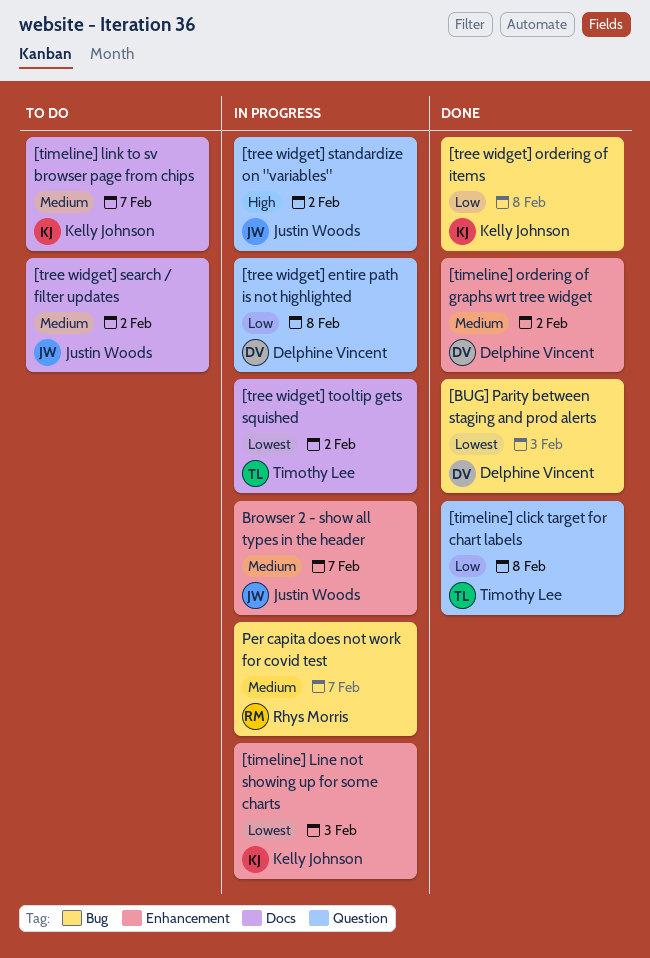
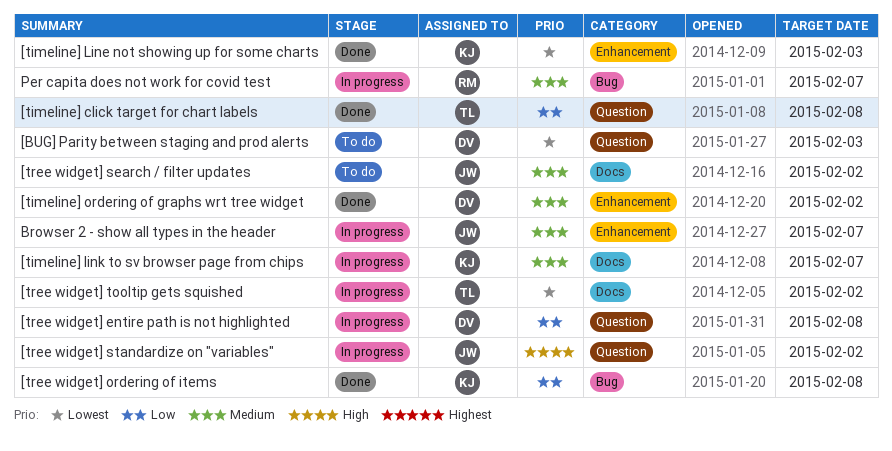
[BUG] Parity between staging and prod alerts, status: Done -> To do
[BUG] Parity between staging and prod alerts, label: Bug -> Question
[timeline] Line not showing up for some charts, status: In progress -> Done
[timeline] link to sv browser page from chips, status: To do -> In progress

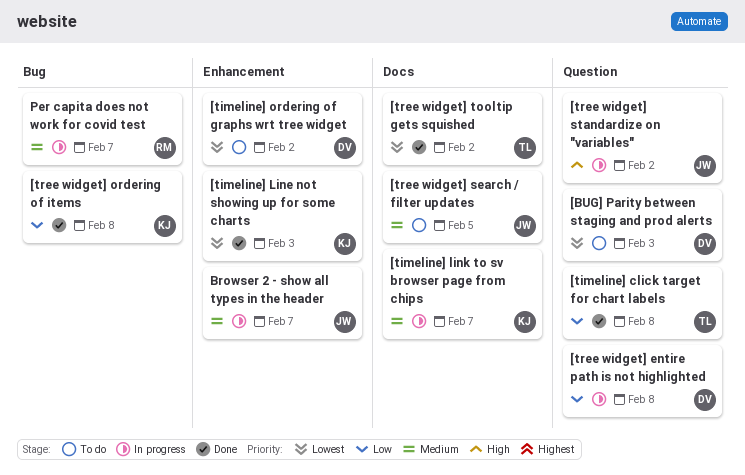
[timeline] ordering of graphs wrt tree widget, status: Done -> To do
[timeline] ordering of graphs wrt tree widget, priority: Medium -> Lowest
[tree widget] search / filter updates, due: Feb 2 -> Feb 5
[tree widget] tooltip gets squished, status: In progress -> Done

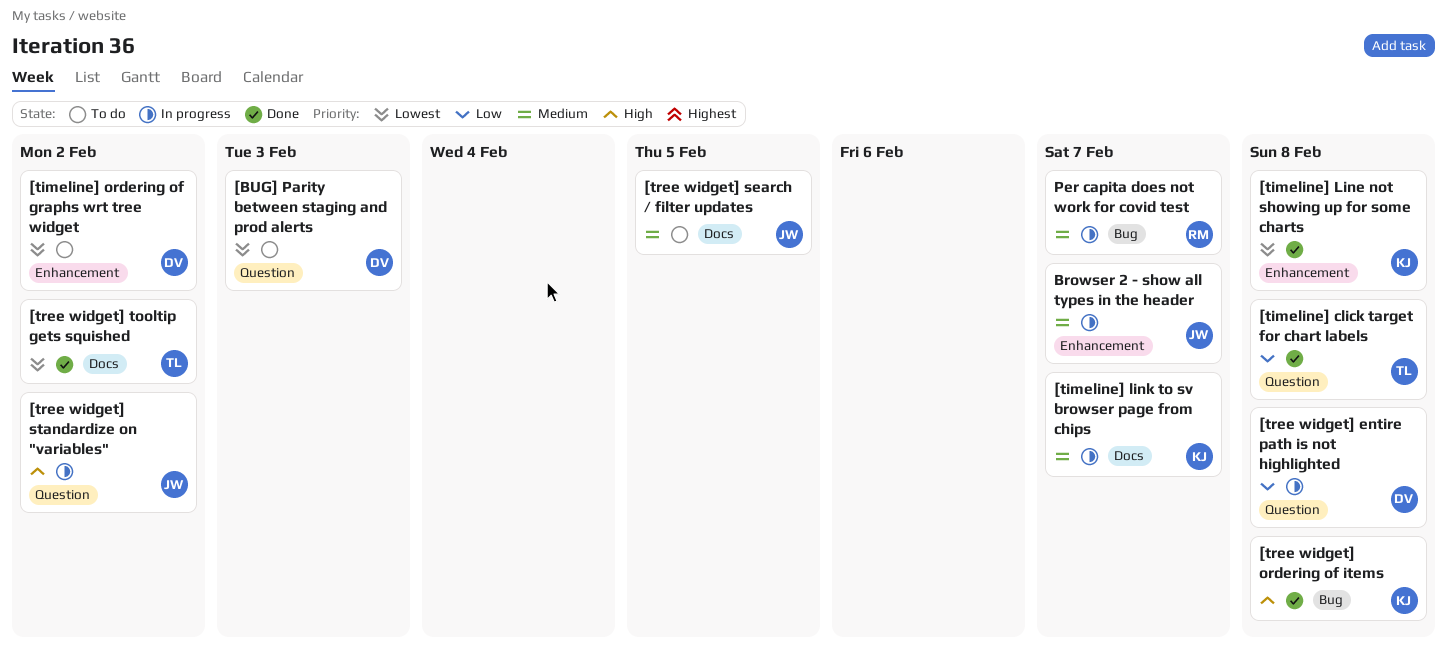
[timeline] Line not showing up for some charts, due: Feb 3 -> Feb 8
[tree widget] ordering of items, priority: Low -> High

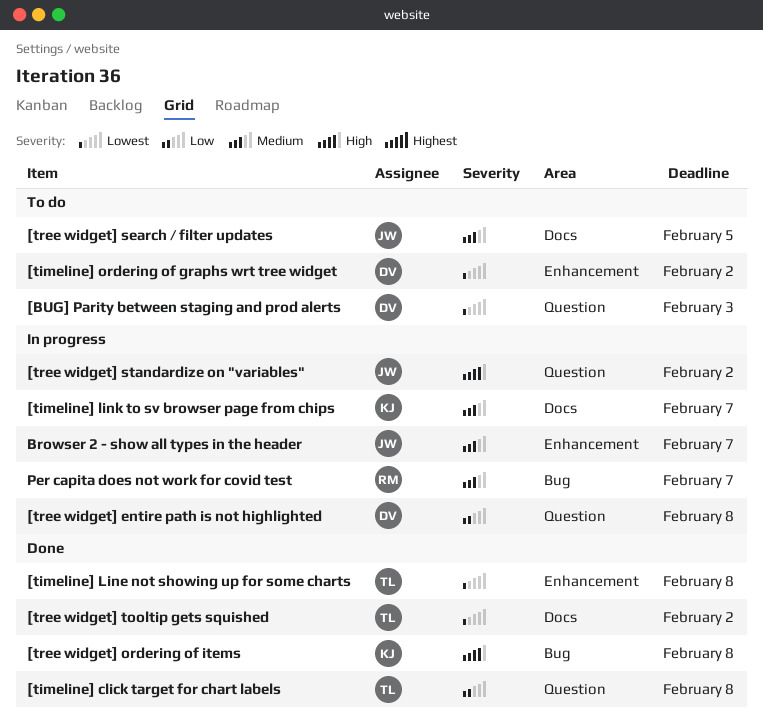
[timeline] Line not showing up for some charts, owner: KJ -> TL

